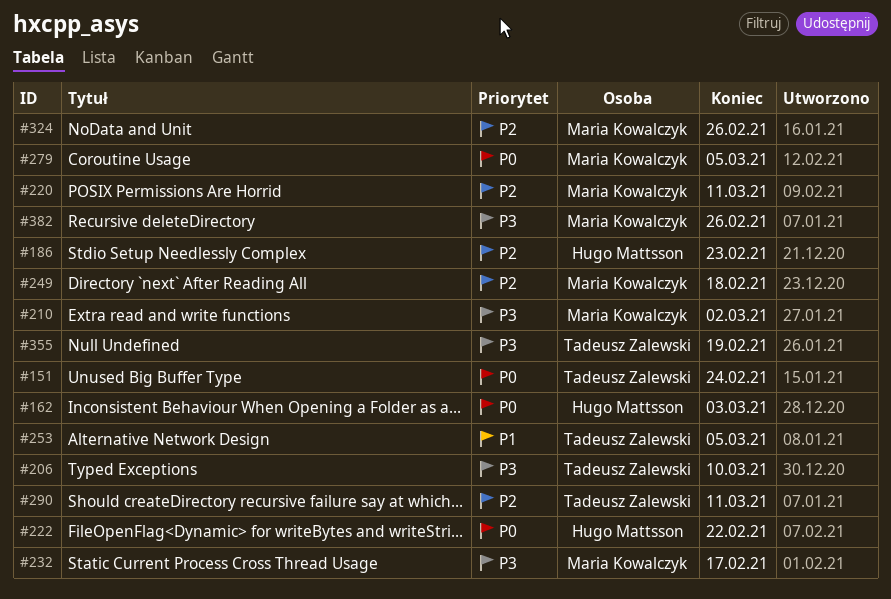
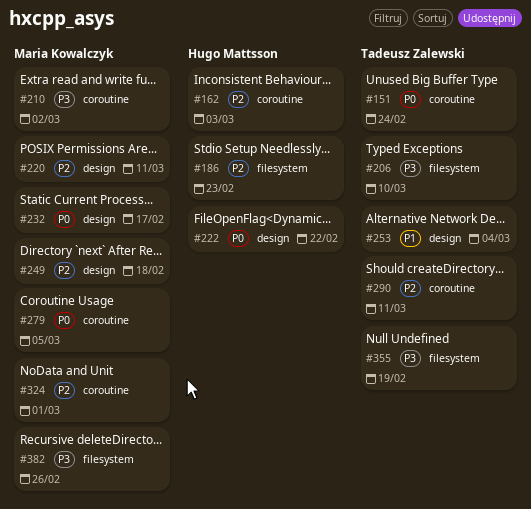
#162, priority: P0 -> P2
#232, priority: P3 -> P0
#253, due: Mar 5 -> Mar 4
#324, due: Feb 26 -> Mar 1

